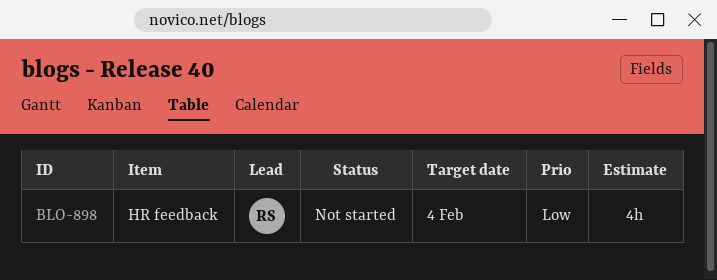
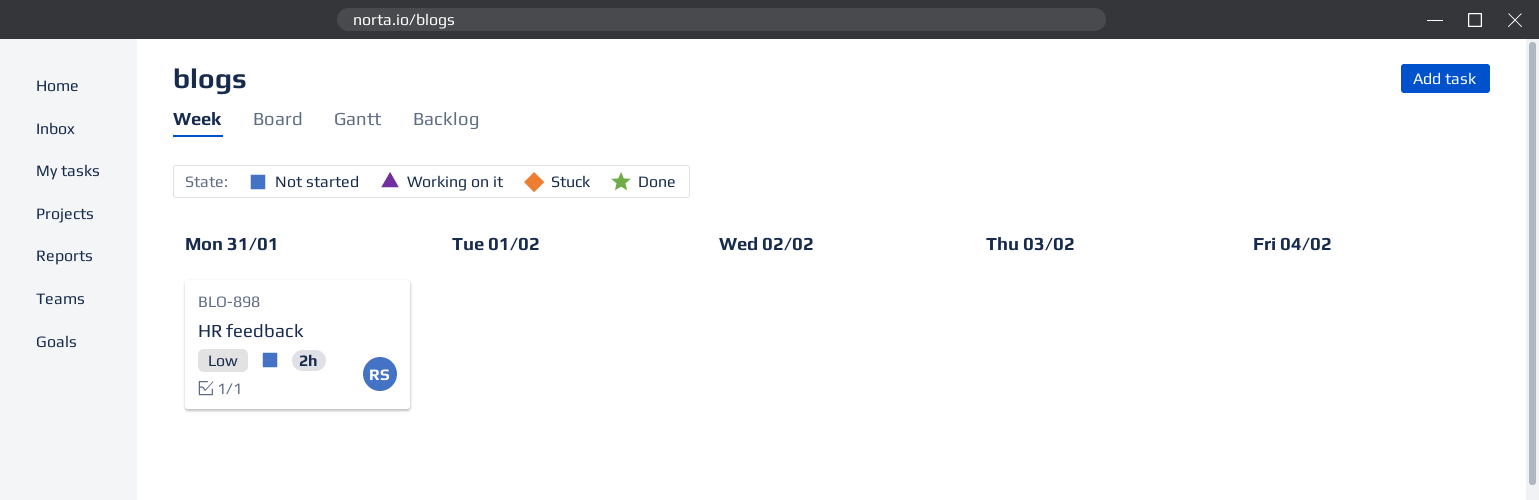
BLO-898, estimate: 4h -> 2h
BLO-898, due: Feb 4 -> Jan 31

